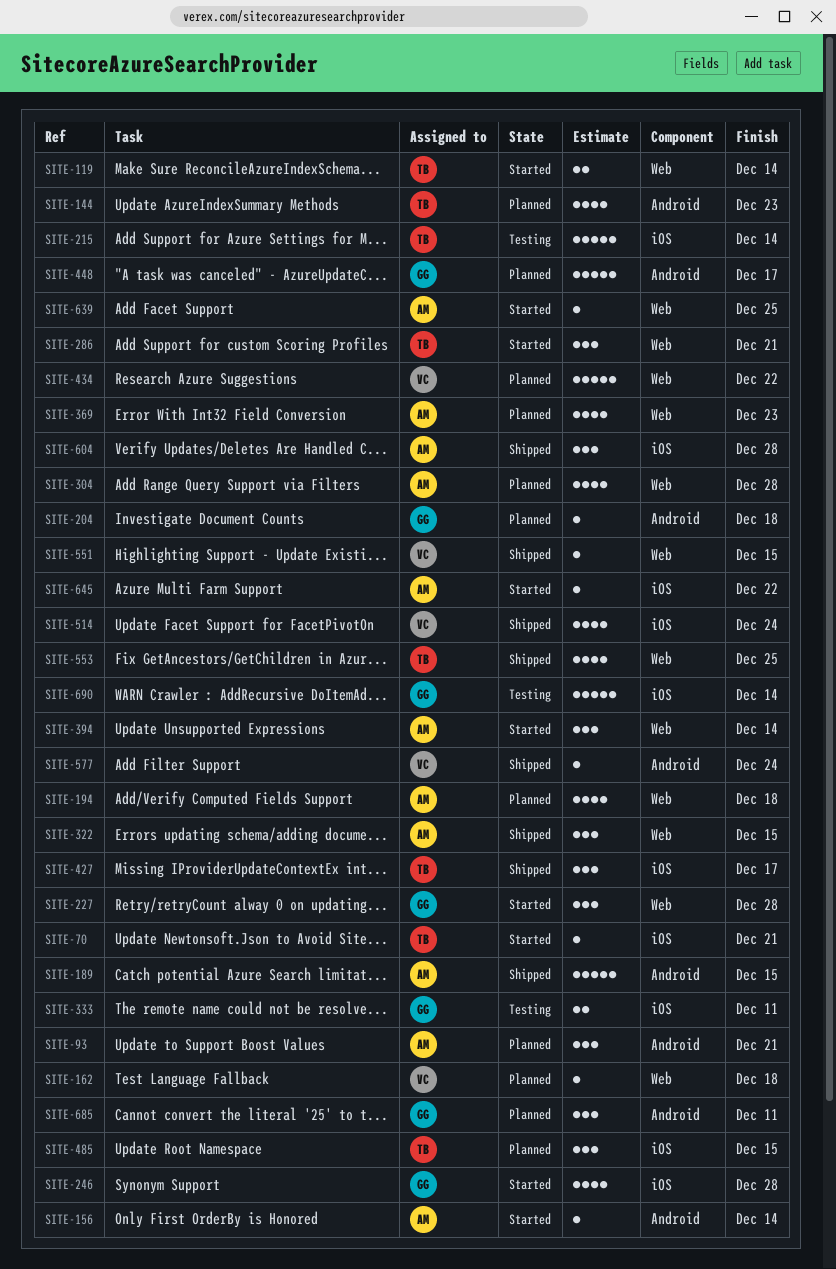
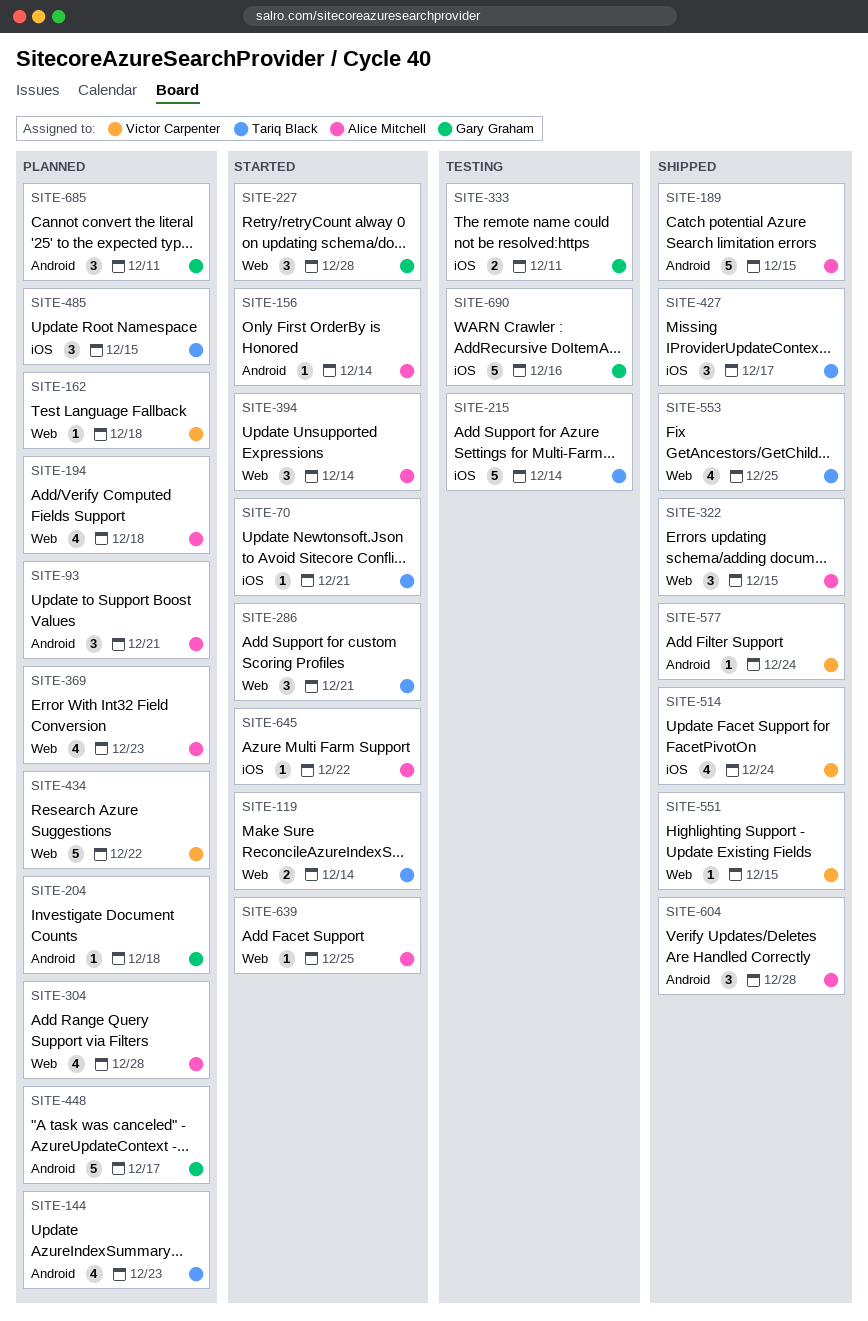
SITE-246: present -> none
SITE-604, label: iOS -> Android
SITE-690, due: Dec 14 -> Dec 16

